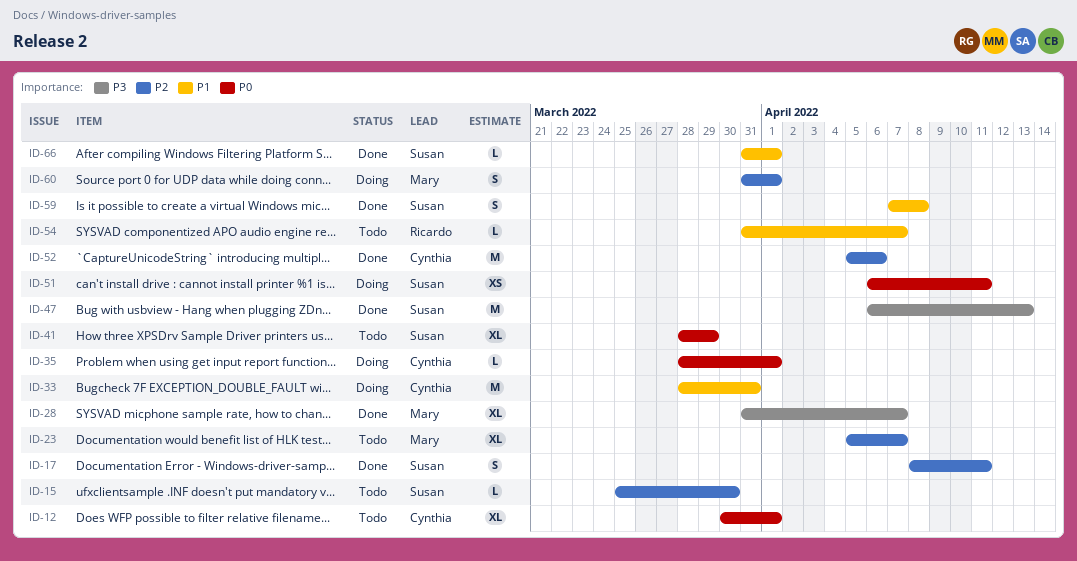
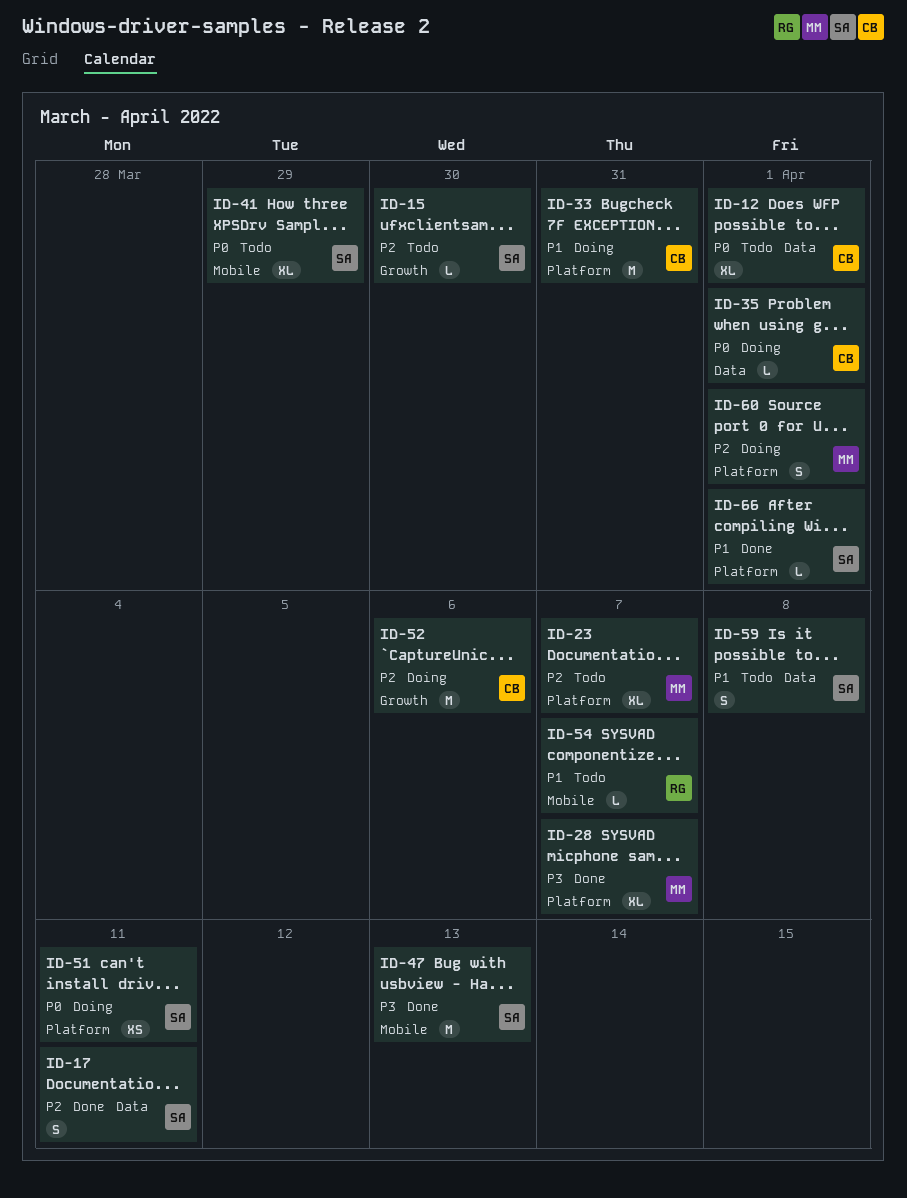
ID-52, status: Done -> Doing
ID-59, status: Done -> Todo

